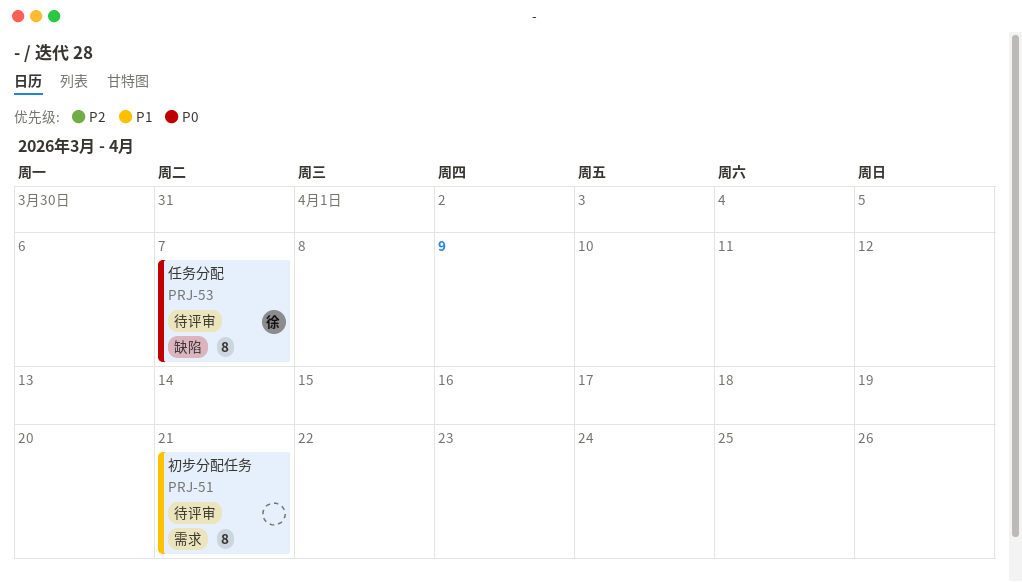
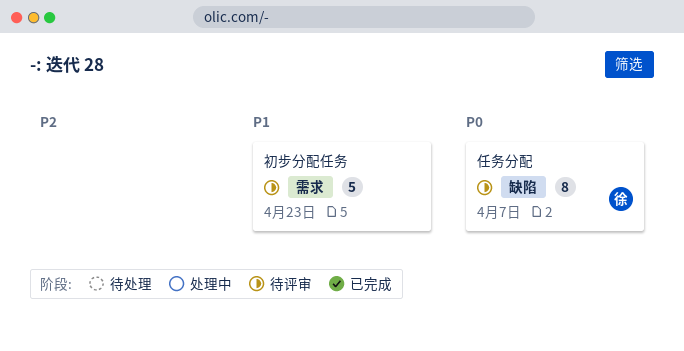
初步分配任务, estimate: 8 -> 5
初步分配任务, due: Apr 21 -> Apr 23

